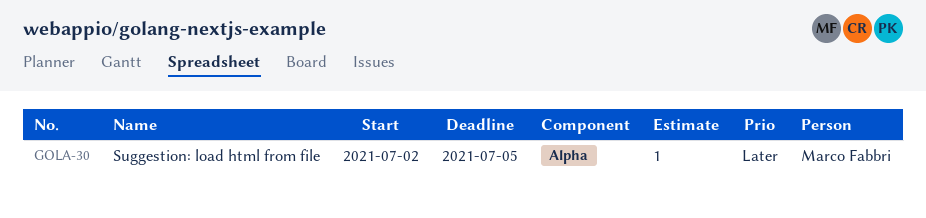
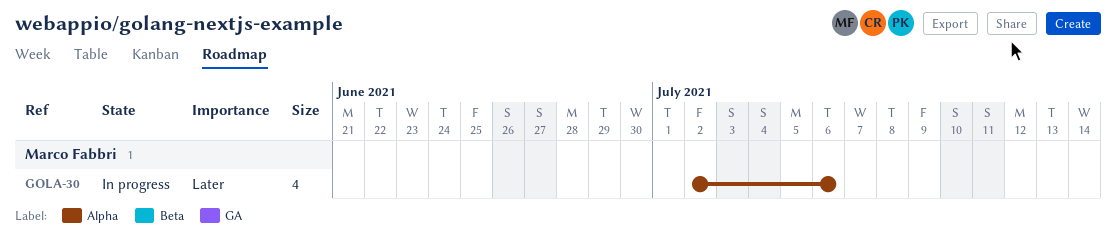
GOLA-30, estimate: 1 -> 4
GOLA-30, due: Jul 5 -> Jul 6

